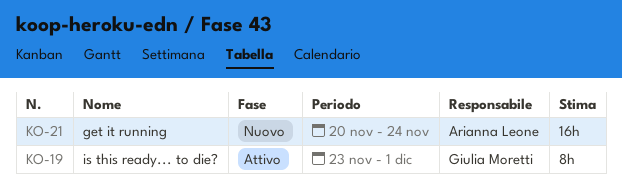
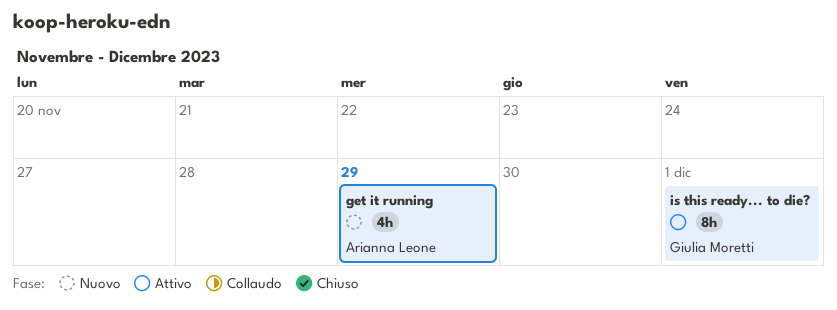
get it running, estimate: 16h -> 4h
get it running, due: Nov 24 -> Nov 29

